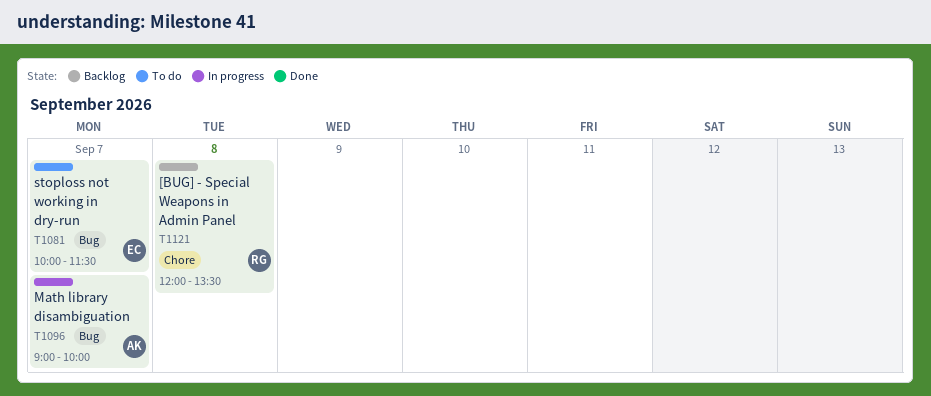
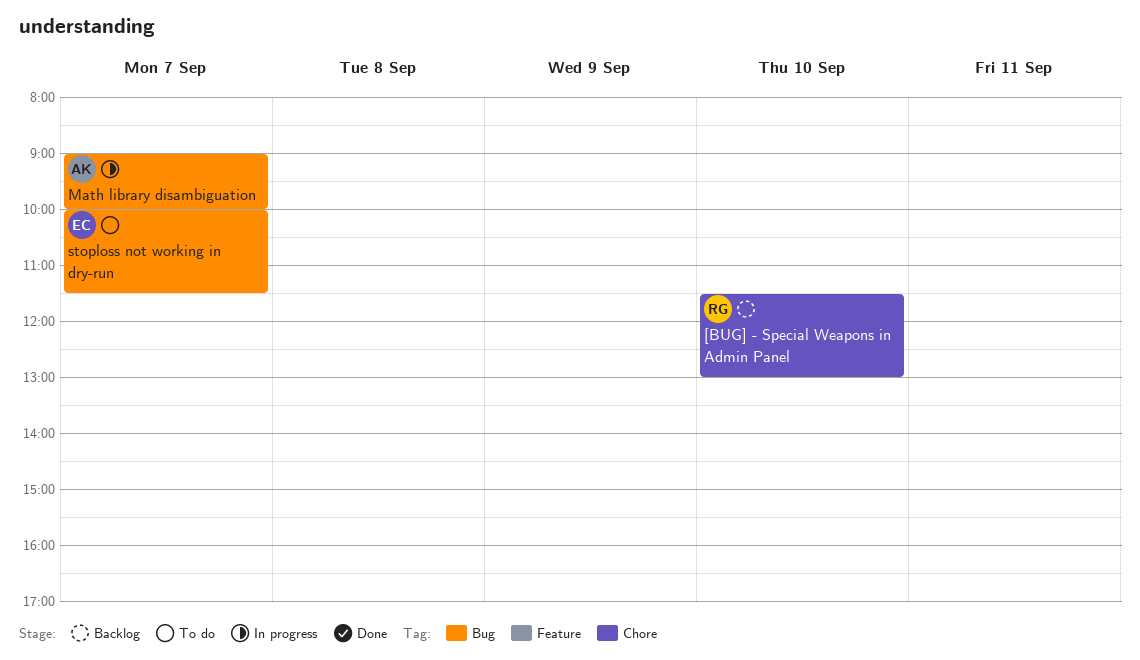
[BUG] - Special Weapons in Admin Panel, day: Sep 8 -> Sep 10
[BUG] - Special Weapons in Admin Panel, begins: 12:00 -> 11:30
[BUG] - Special Weapons in Admin Panel, ends: 13:30 -> 13:00

